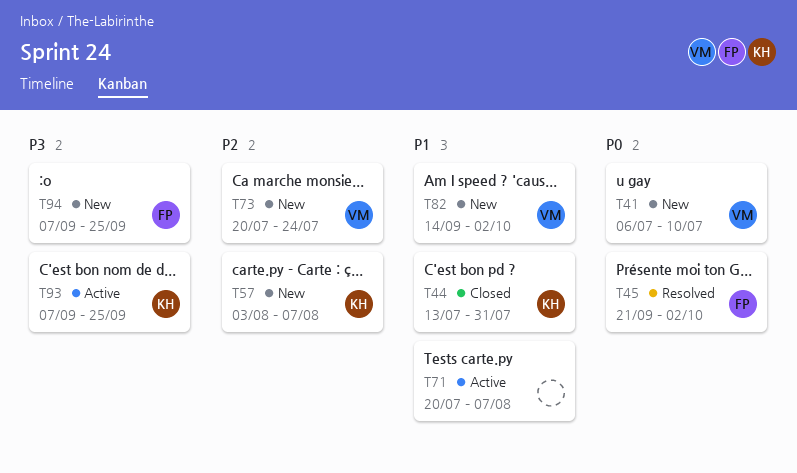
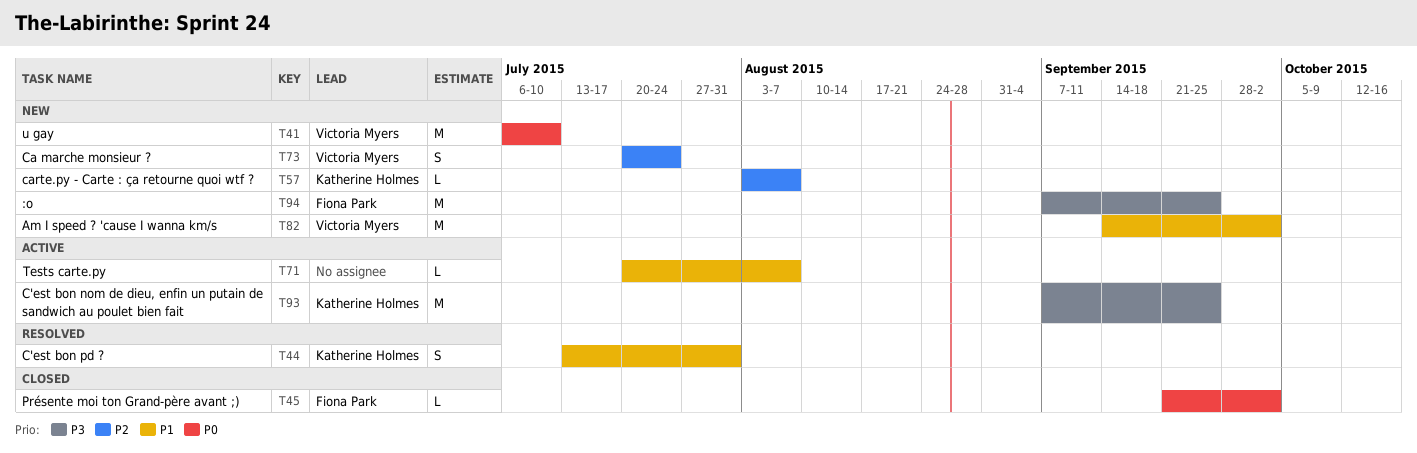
T44, status: Closed -> Resolved
T45, status: Resolved -> Closed

